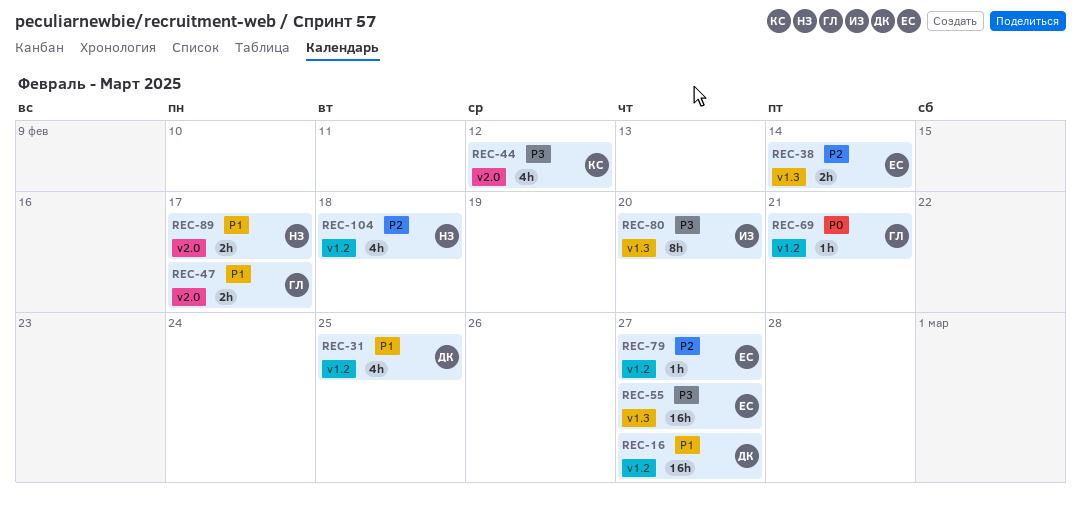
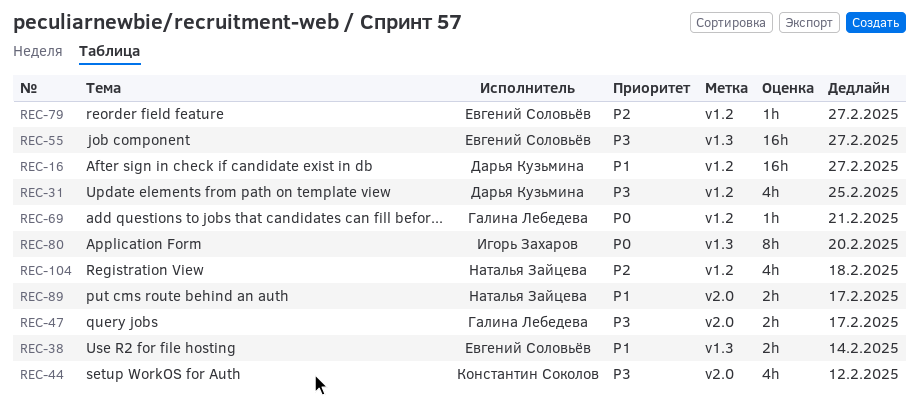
REC-31, priority: P1 -> P3
REC-38, priority: P2 -> P1
REC-47, priority: P1 -> P3
REC-80, priority: P3 -> P0

